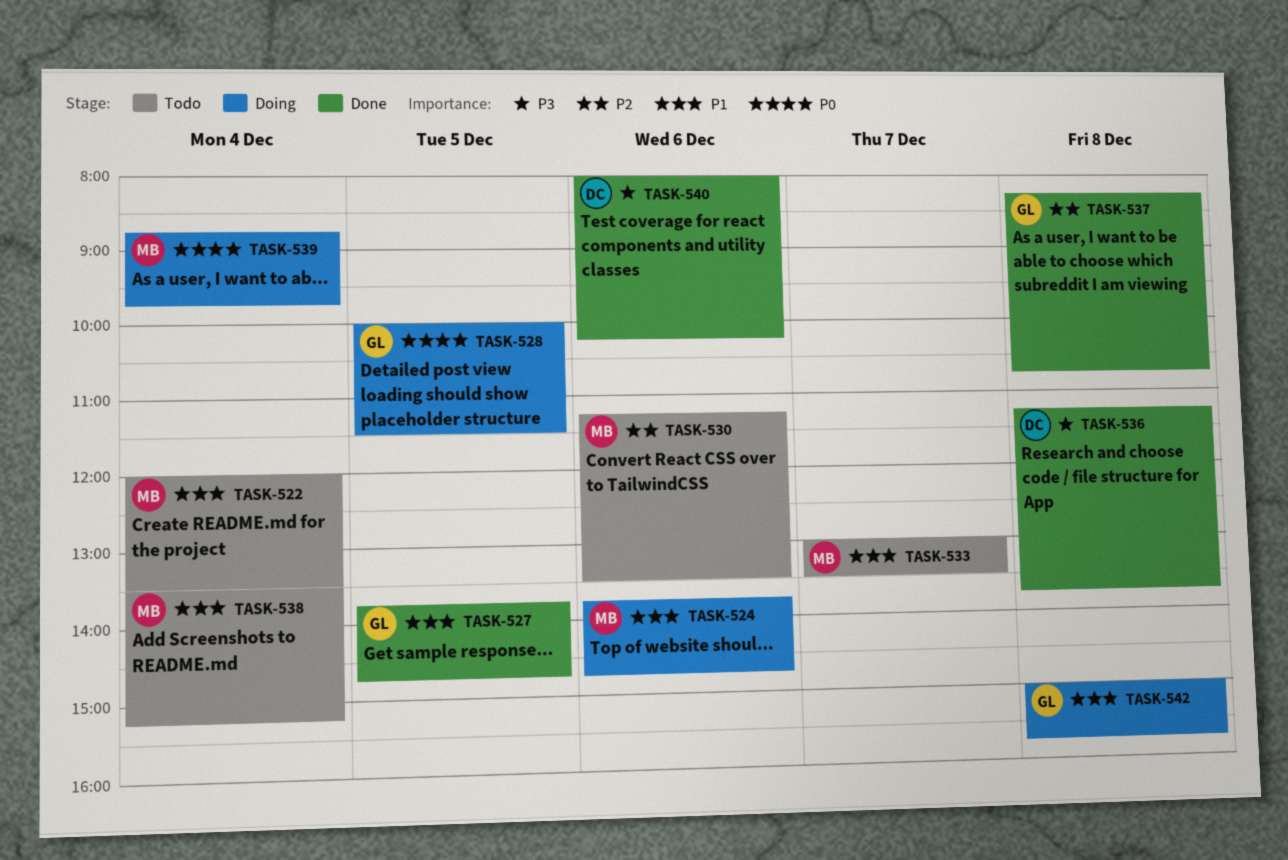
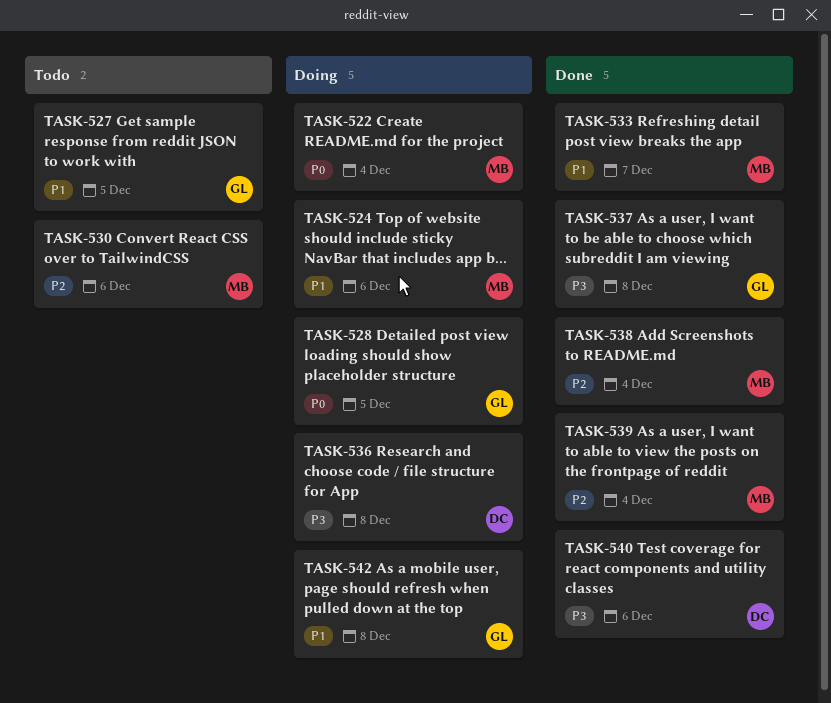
TASK-522, status: Todo -> Doing
TASK-522, priority: P1 -> P0
TASK-527, status: Done -> Todo
TASK-533, status: Todo -> Done
TASK-536, status: Done -> Doing
TASK-537, priority: P2 -> P3
TASK-538, status: Todo -> Done
TASK-538, priority: P1 -> P2
TASK-539, status: Doing -> Done
TASK-539, priority: P0 -> P2

